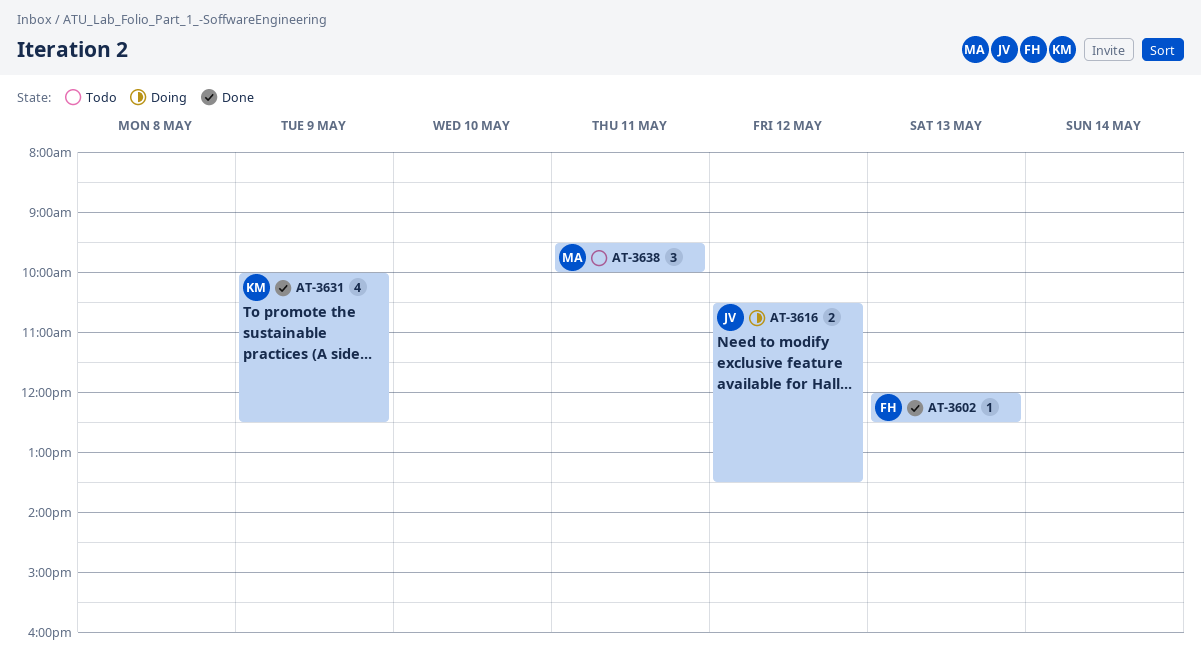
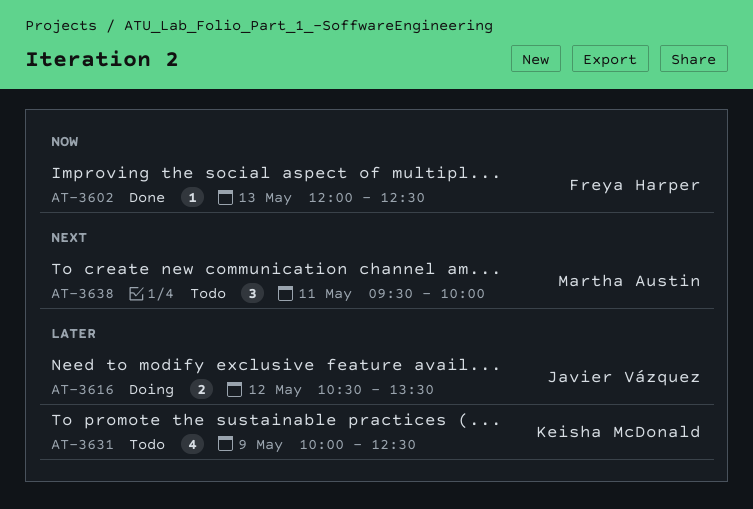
AT-3631, status: Done -> Todo

